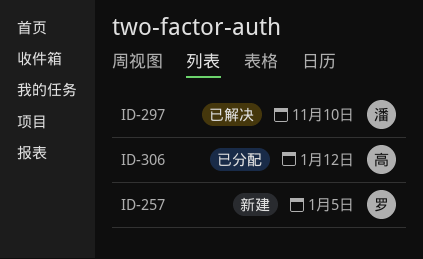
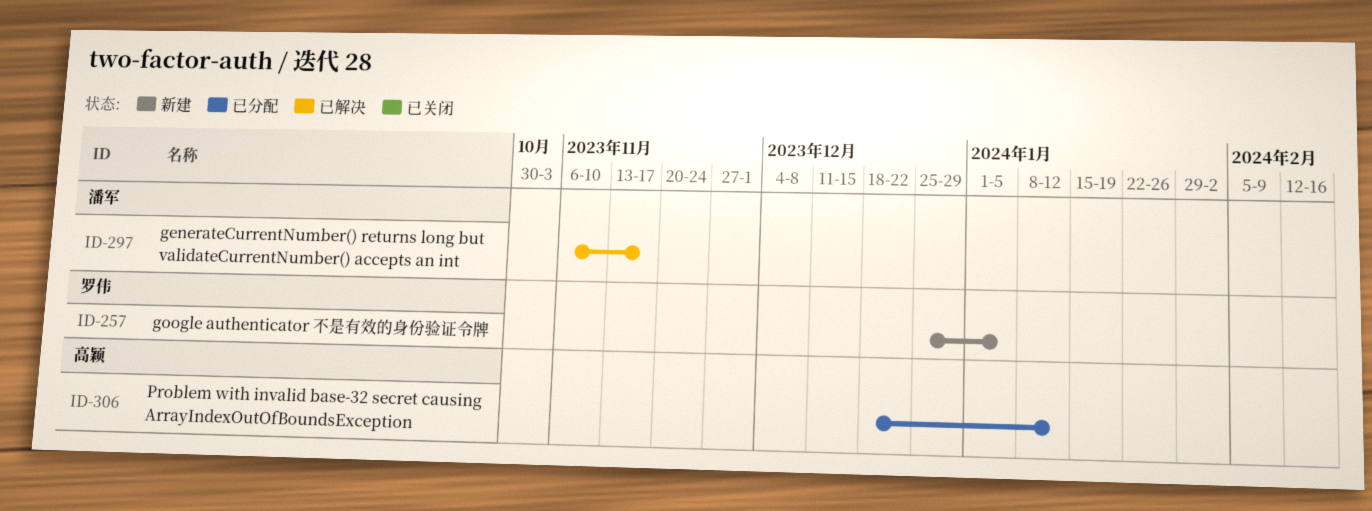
ID-297, due: Nov 10 -> Nov 17

